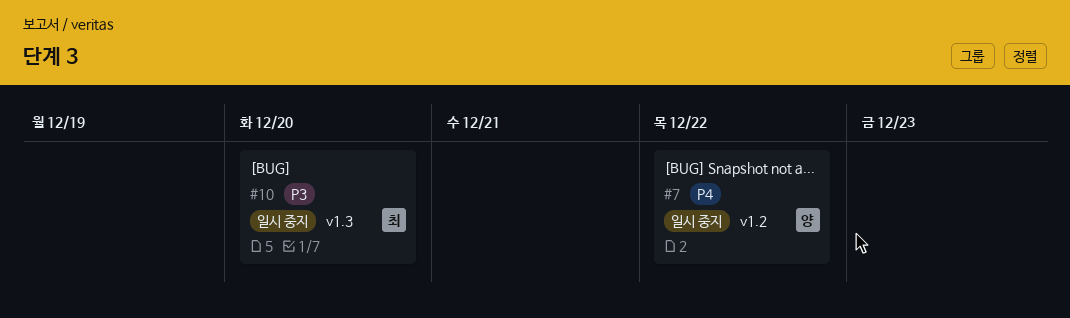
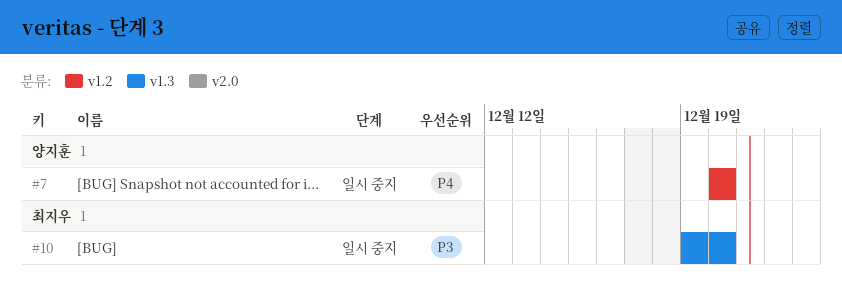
#7, due: Dec 22 -> Dec 20

